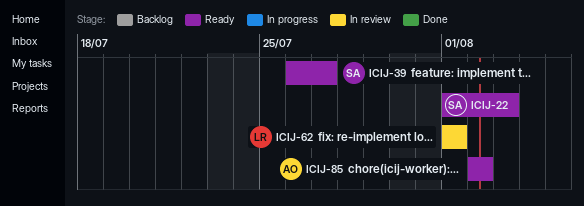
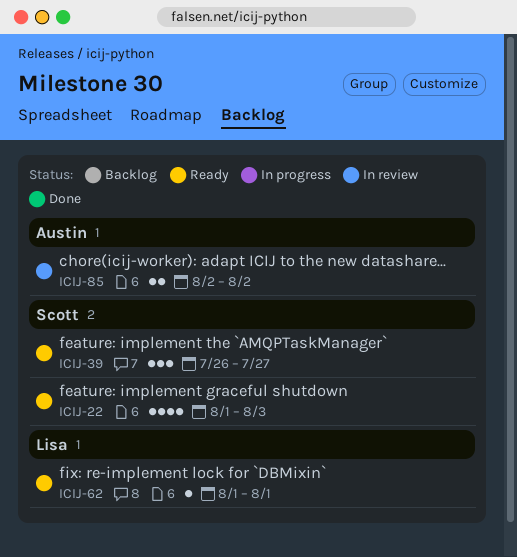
ICIJ-62, status: In review -> Ready
ICIJ-85, status: Ready -> In review

